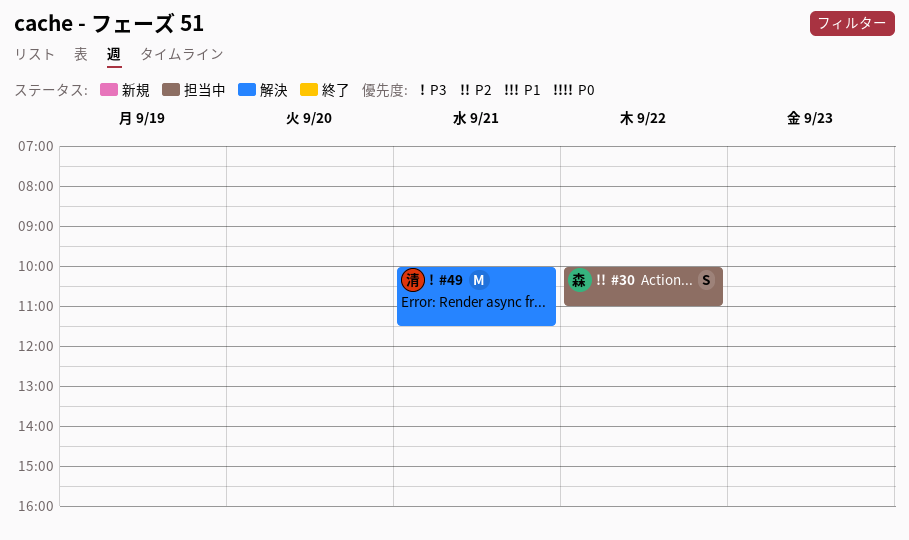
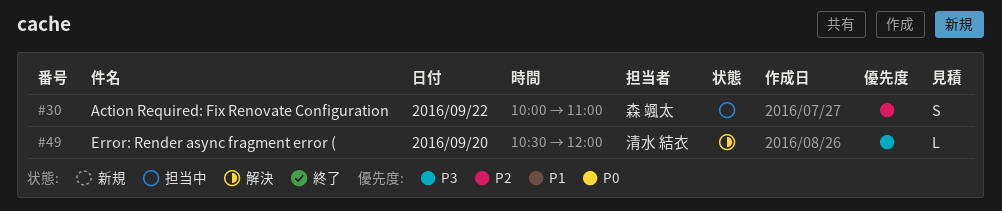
#49, estimate: M -> L
#49, day: Sep 21 -> Sep 20
#49, begins: 10:00 -> 10:30
#49, ends: 11:30 -> 12:00

